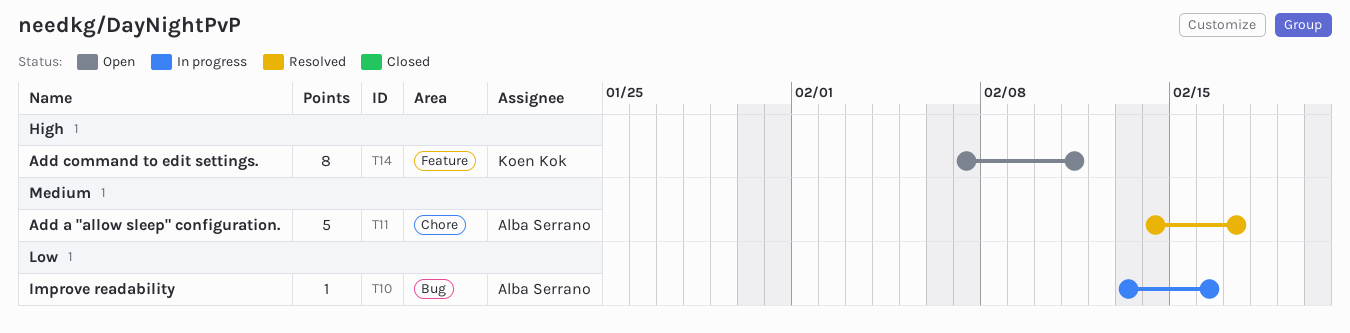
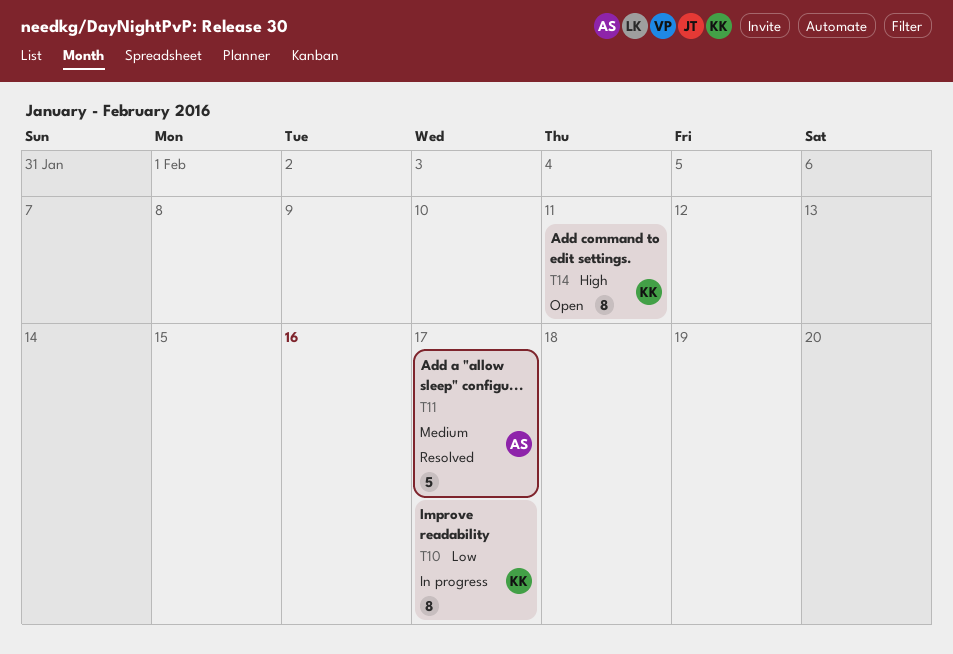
T10, owner: Alba Serrano -> Koen Kok
T10, estimate: 1 -> 8
T10, due: Feb 16 -> Feb 17

